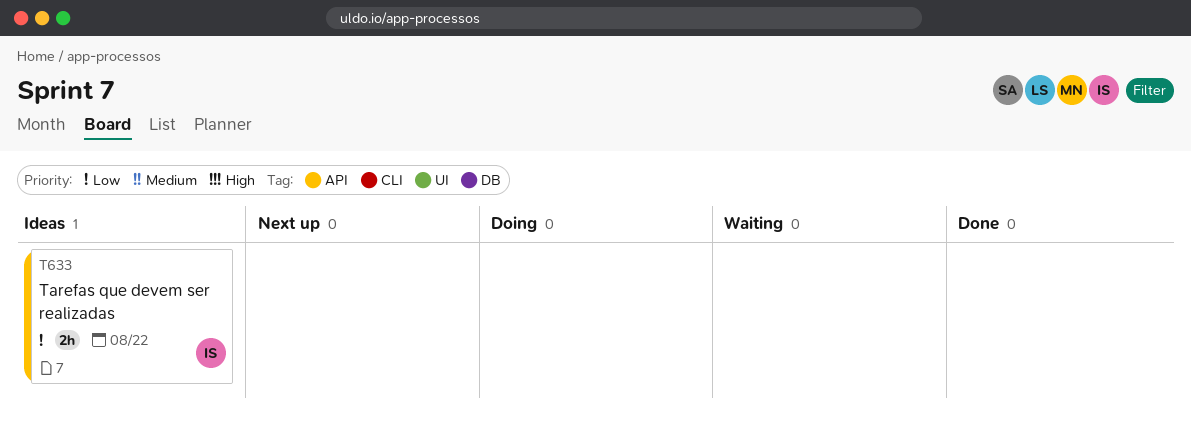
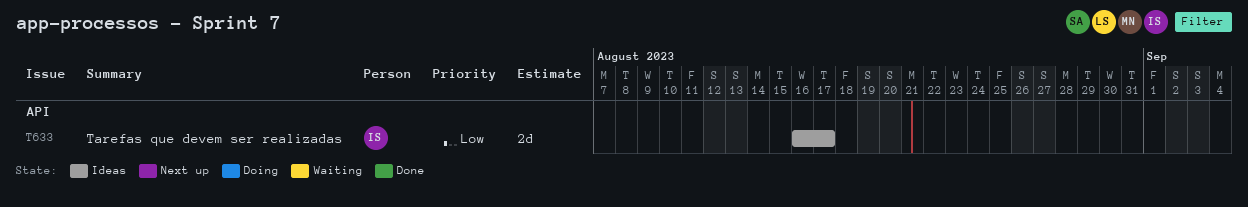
T633, estimate: 2h -> 2d
T633, due: Aug 22 -> Aug 17

